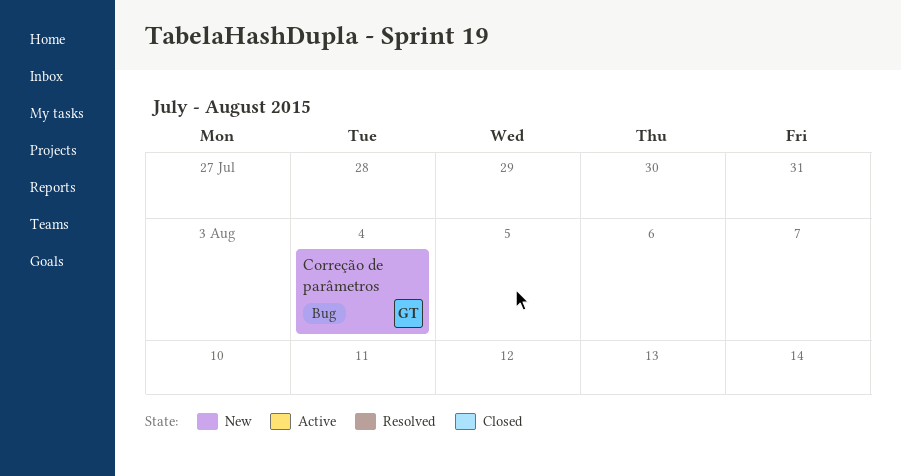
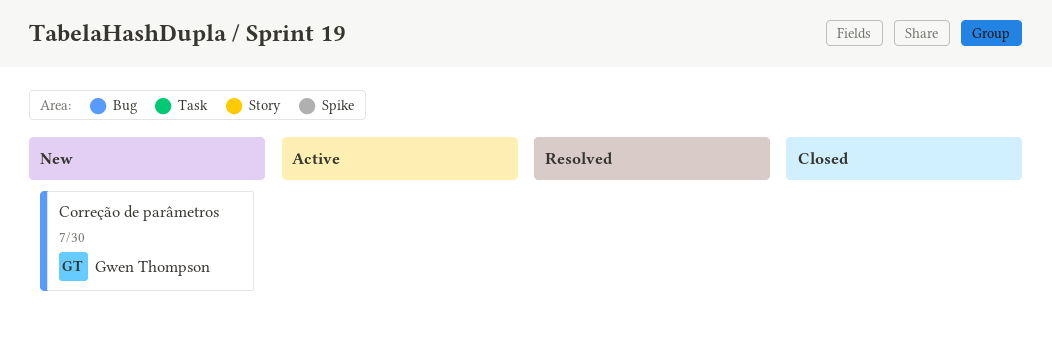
Correção de parâmetros, due: Aug 4 -> Jul 30

